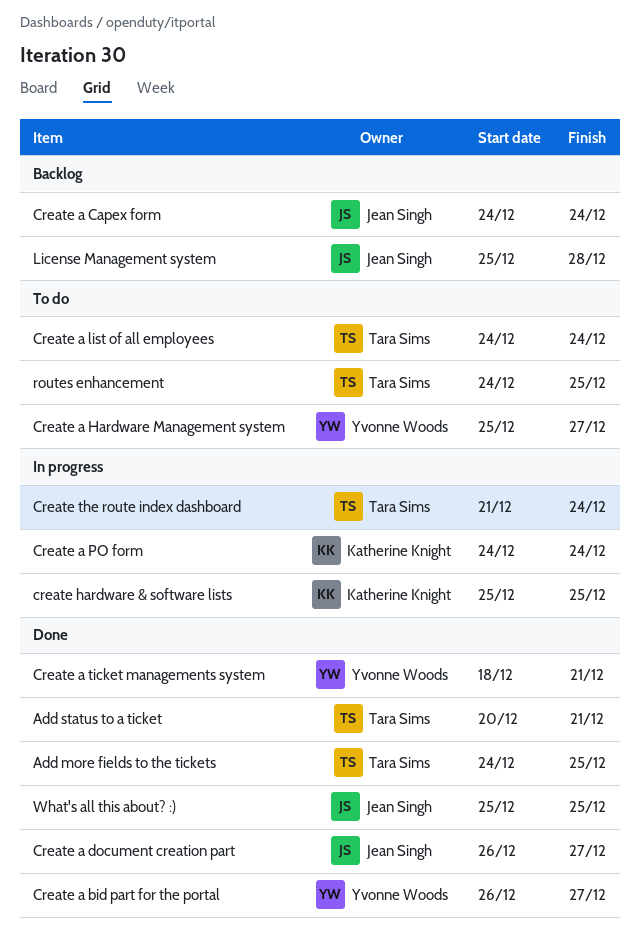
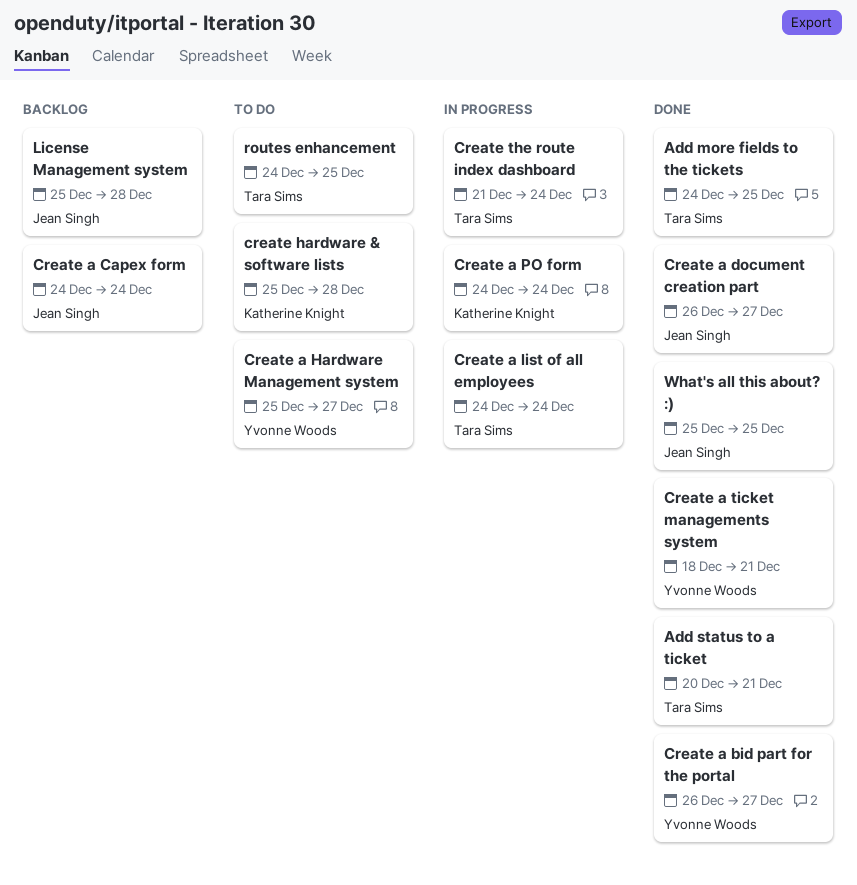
Create a list of all employees, status: To do -> In progress
create hardware & software lists, status: In progress -> To do
create hardware & software lists, due: Dec 25 -> Dec 28

